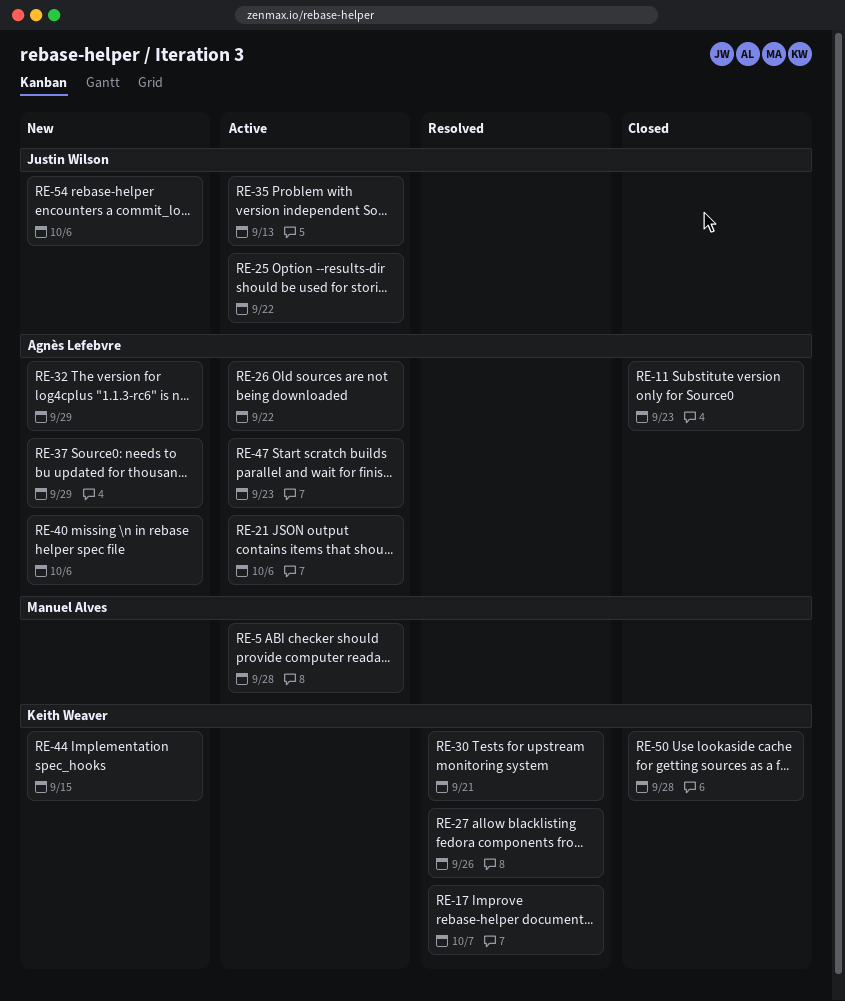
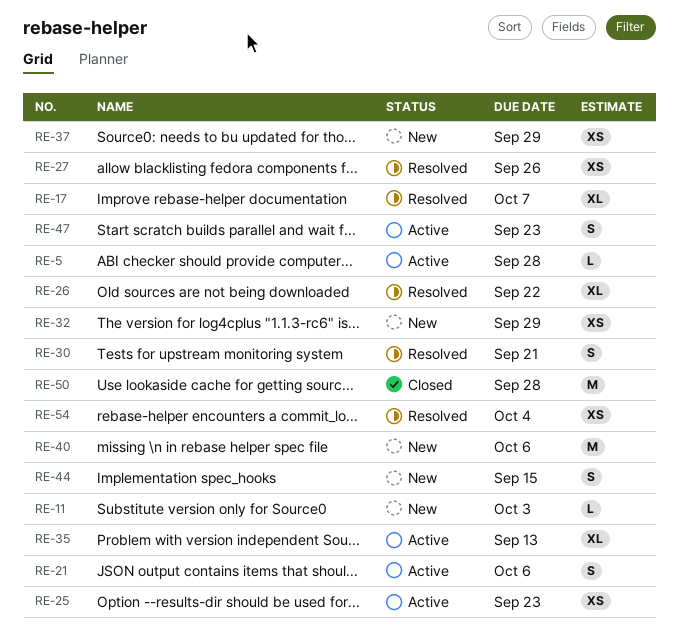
RE-11, status: Closed -> New
RE-11, due: Sep 23 -> Oct 3
RE-25, due: Sep 22 -> Sep 23
RE-26, status: Active -> Resolved
RE-54, status: New -> Resolved
RE-54, due: Oct 6 -> Oct 4

